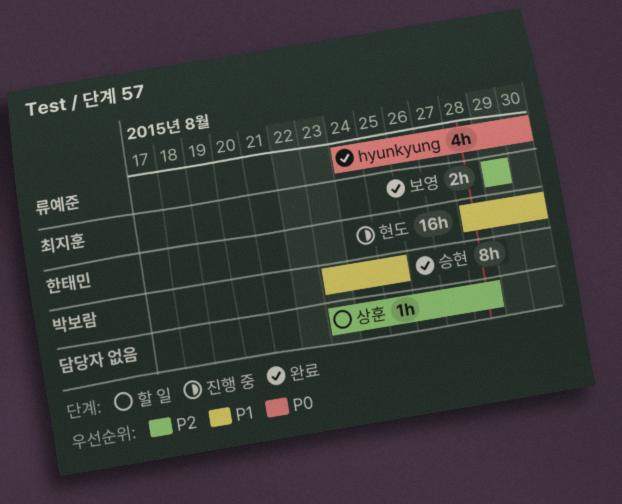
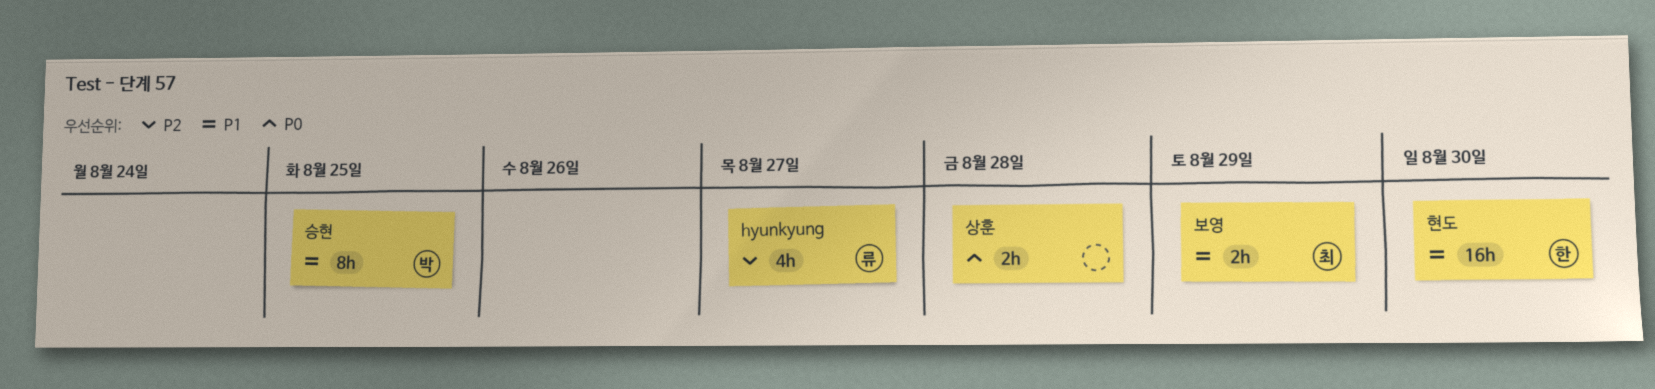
hyunkyung, priority: P0 -> P2
hyunkyung, due: Aug 30 -> Aug 27
보영, priority: P2 -> P1
상훈, priority: P2 -> P0
상훈, estimate: 1h -> 2h

